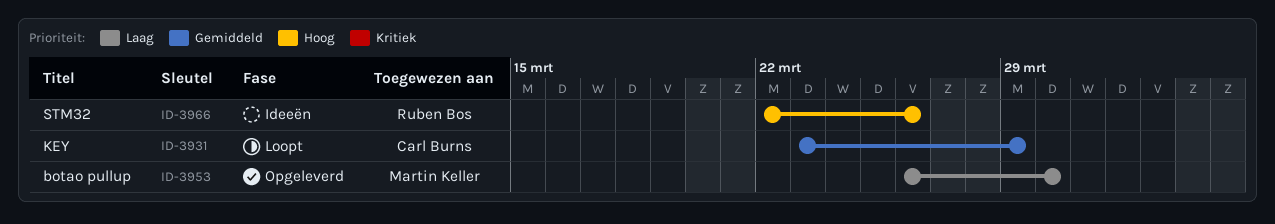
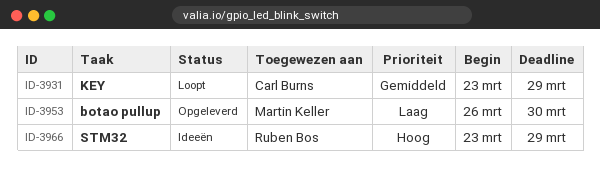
ID-3966, start: Mar 22 -> Mar 23
ID-3966, due: Mar 26 -> Mar 29

